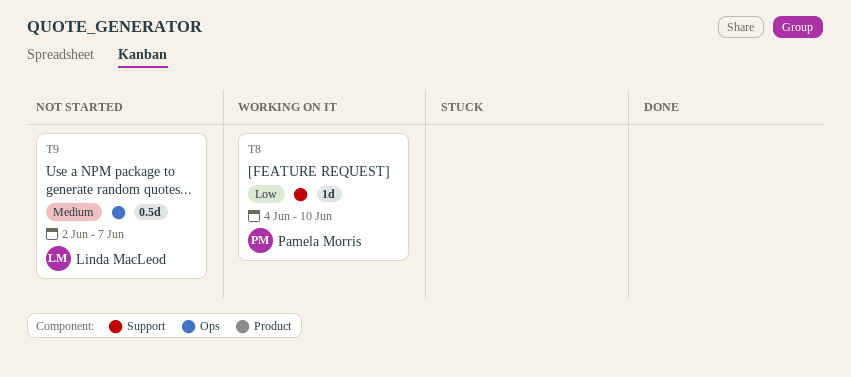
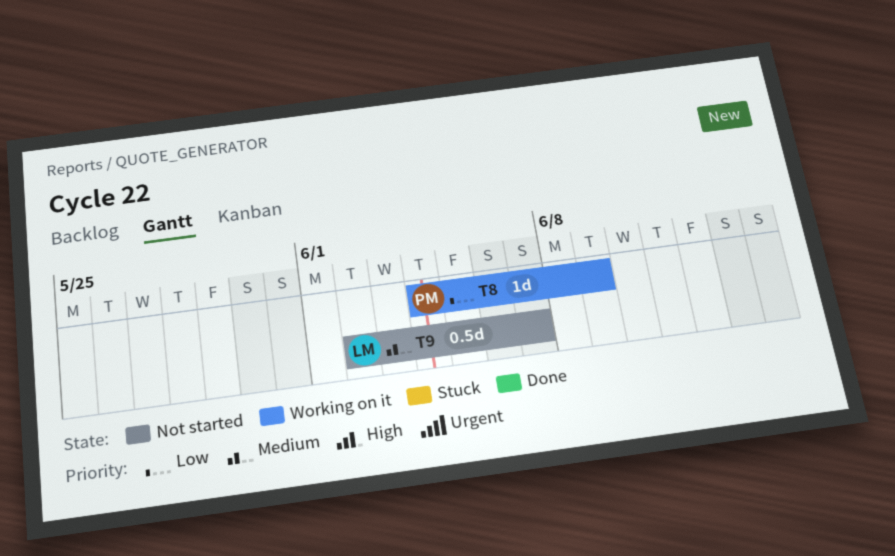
T8, due: Jun 10 -> Jun 9

